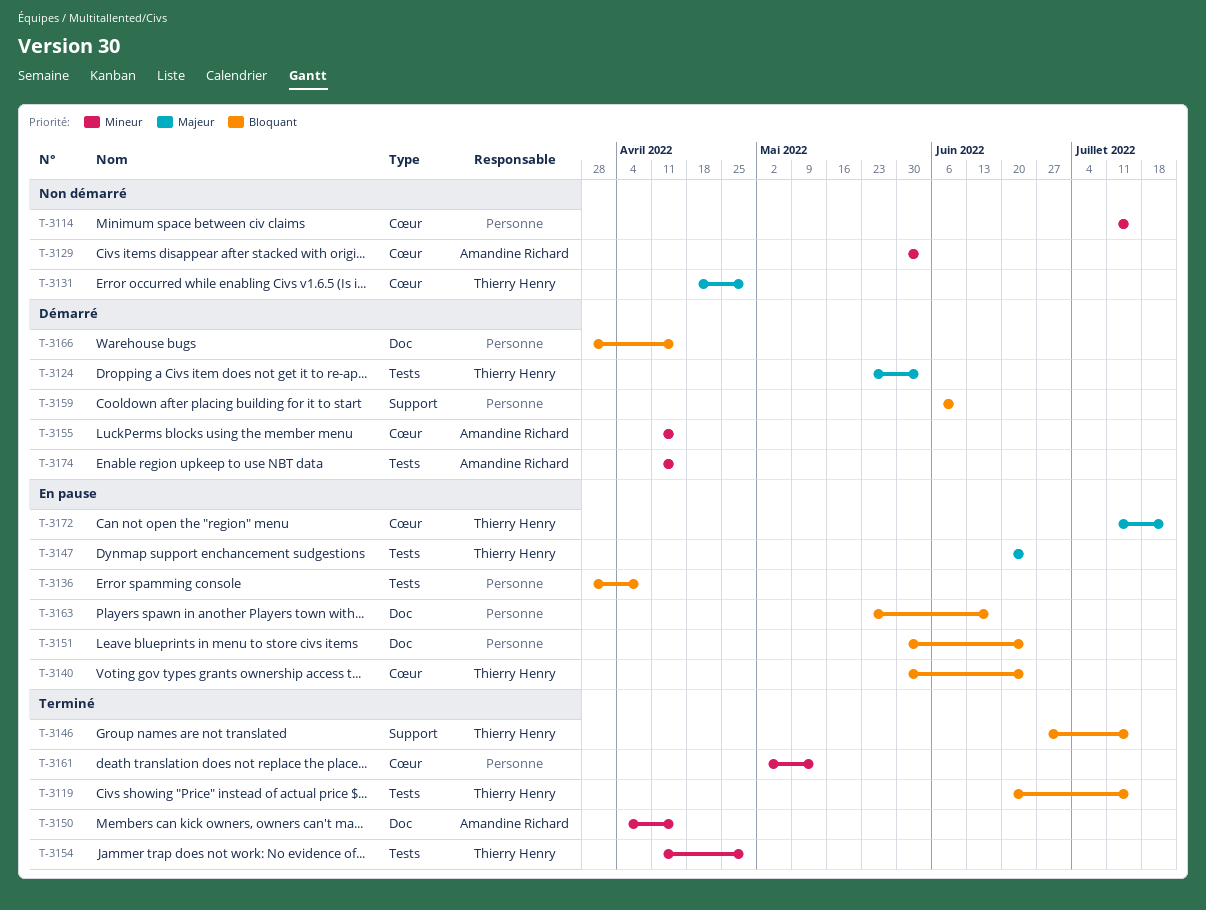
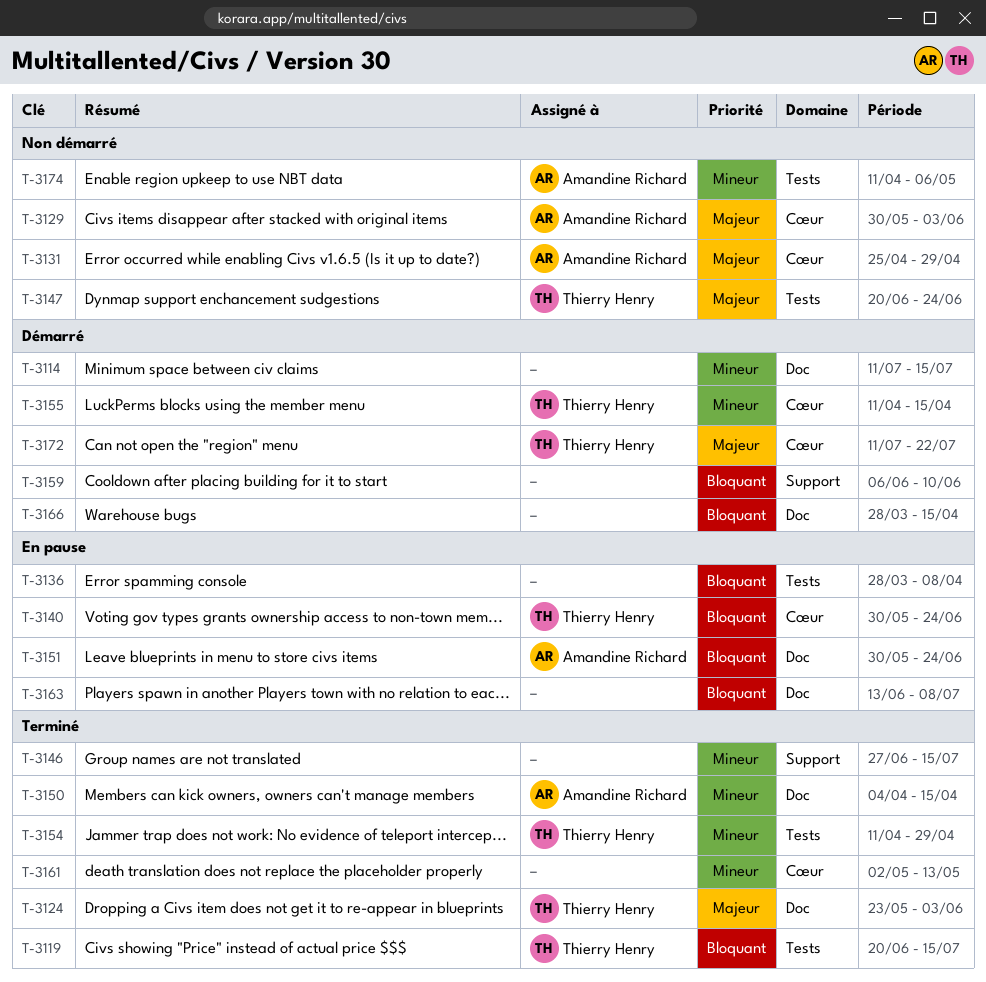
T-3114, status: Non démarré -> Démarré
T-3114, label: Cœur -> Doc
T-3124, status: Démarré -> Terminé
T-3124, label: Tests -> Doc
T-3129, priority: Mineur -> Majeur
T-3131, owner: Thierry Henry -> Amandine Richard
T-3131, start: Apr 18 -> Apr 25
T-3146, owner: Thierry Henry -> none
T-3146, priority: Bloquant -> Mineur
T-3147, status: En pause -> Non démarré
T-3151, owner: none -> Amandine Richard
T-3155, owner: Amandine Richard -> Thierry Henry
T-3163, start: May 23 -> Jun 13
T-3163, due: Jun 17 -> Jul 8
T-3172, status: En pause -> Démarré
T-3174, status: Démarré -> Non démarré
T-3174, due: Apr 15 -> May 6

